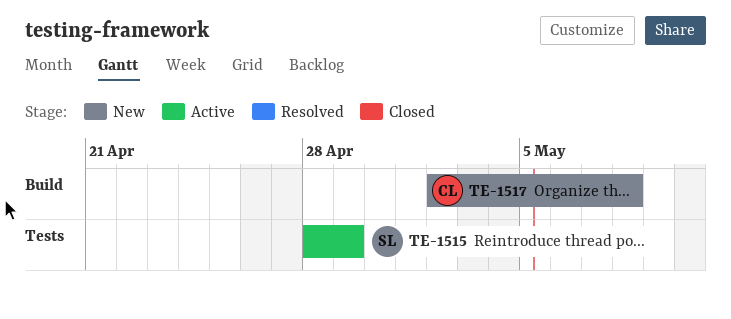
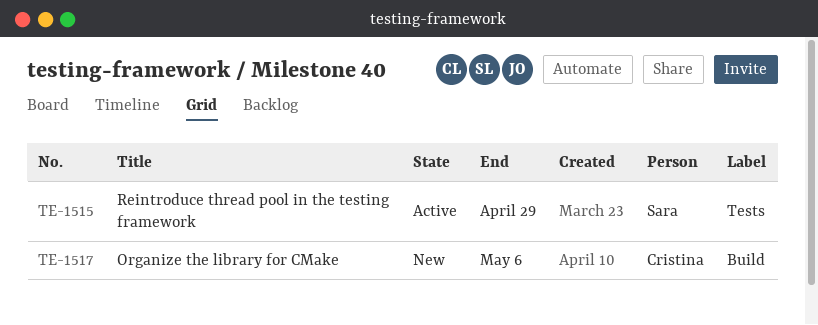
TE-1517, due: May 8 -> May 6

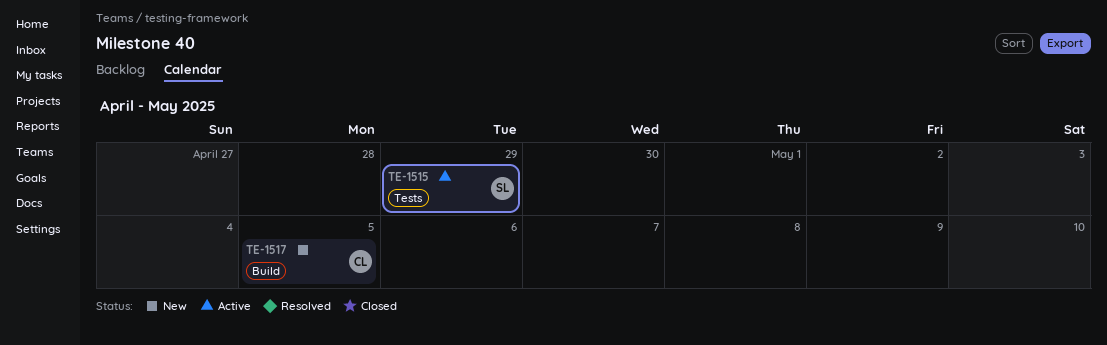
TE-1517, due: May 6 -> May 5

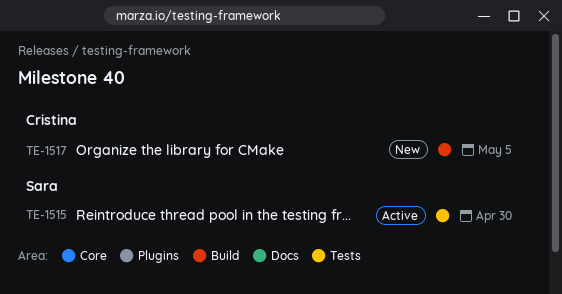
TE-1515, due: Apr 29 -> Apr 30

